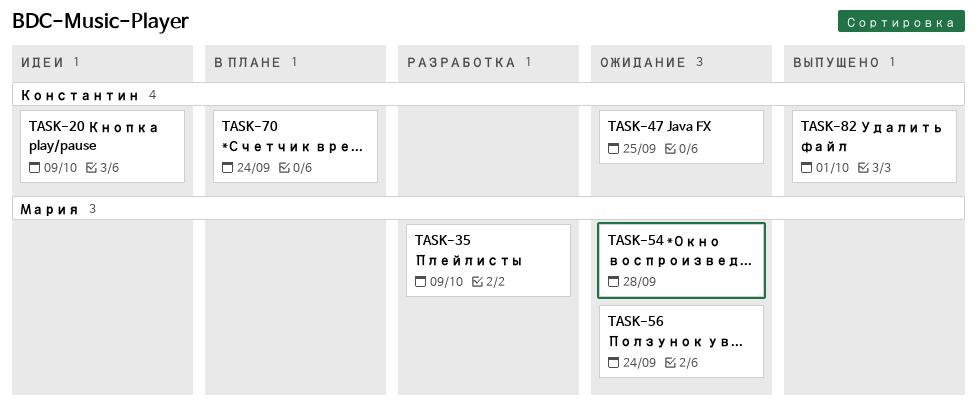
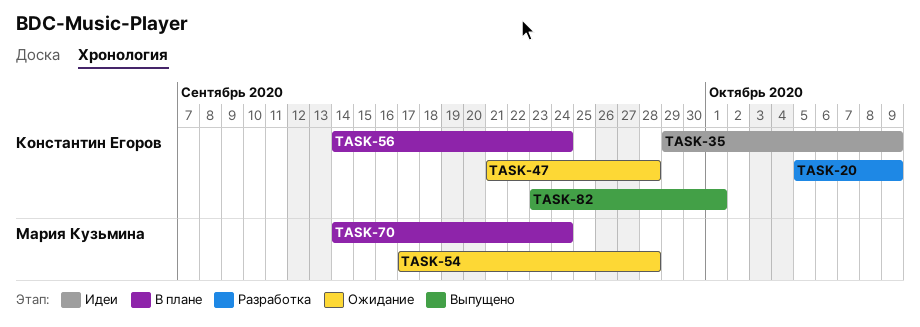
TASK-20, status: Идеи -> Разработка
TASK-35, status: Разработка -> Идеи
TASK-35, owner: Мария Кузьмина -> Константин Егоров
TASK-47, due: Sep 25 -> Sep 28
TASK-56, status: Ожидание -> В плане
TASK-56, owner: Мария Кузьмина -> Константин Егоров
TASK-70, owner: Константин Егоров -> Мария Кузьмина

